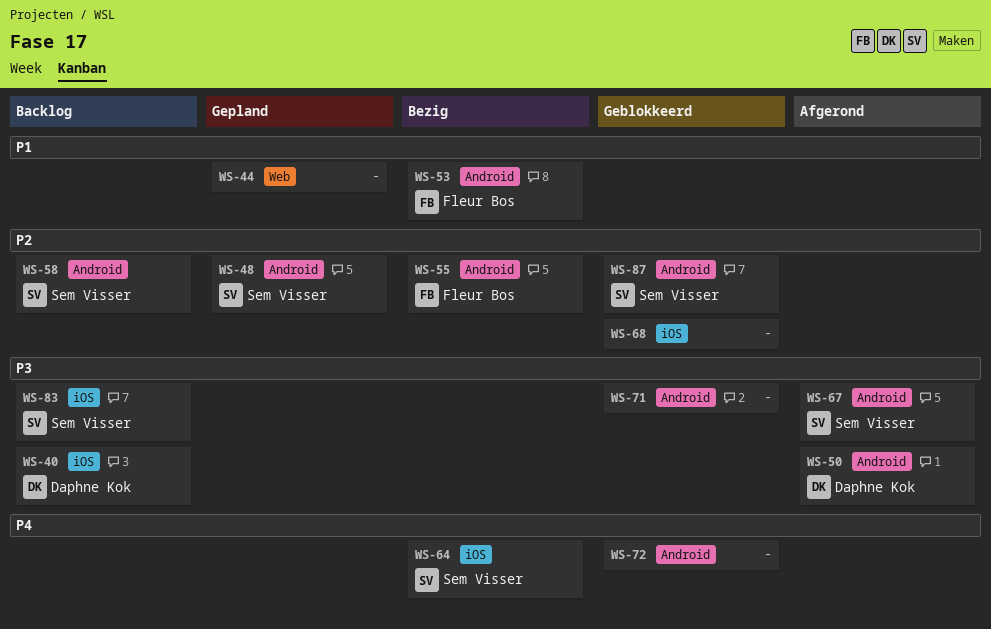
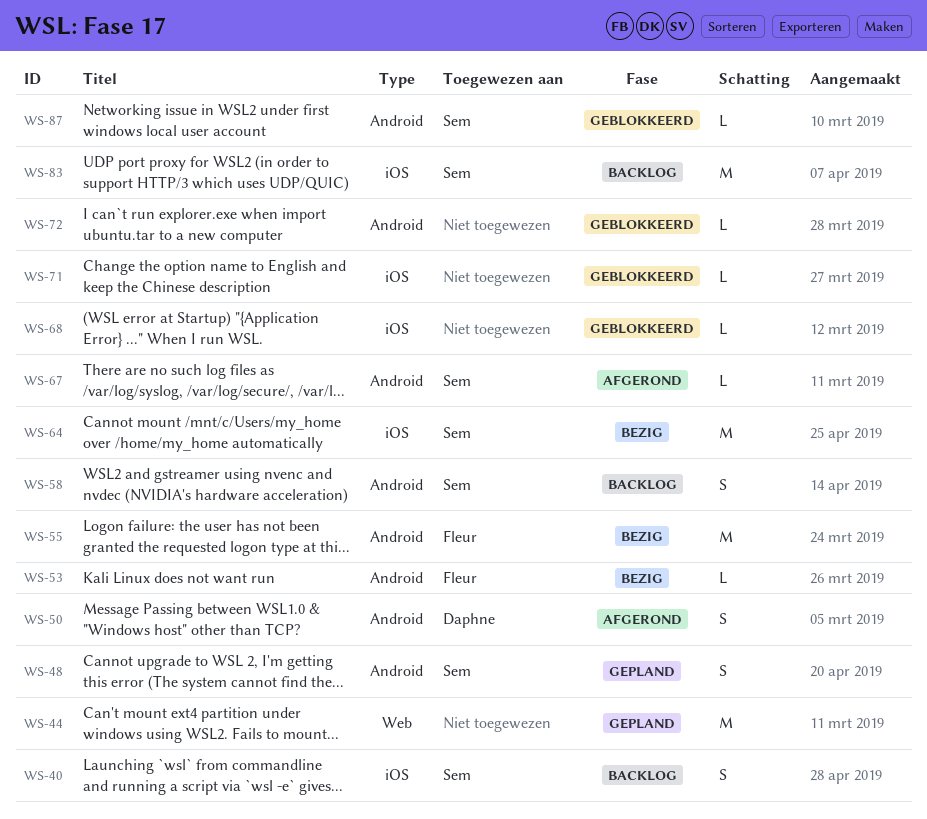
WS-40, owner: Daphne Kok -> Sem Visser
WS-71, label: Android -> iOS

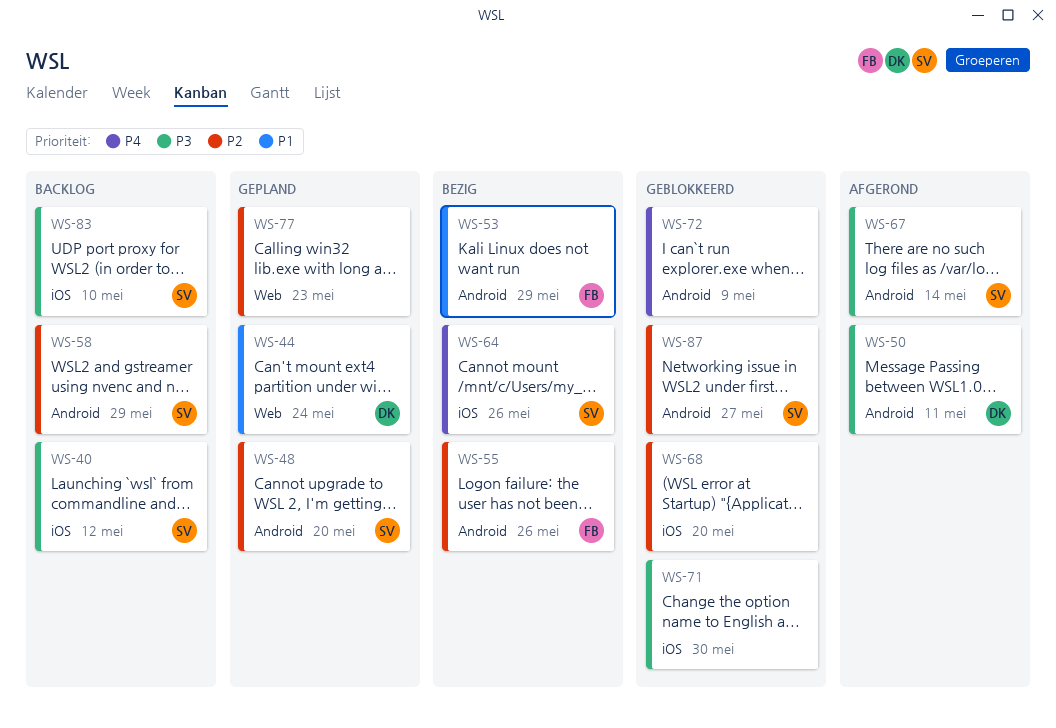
WS-44, owner: none -> Daphne
WS-77: none -> present

